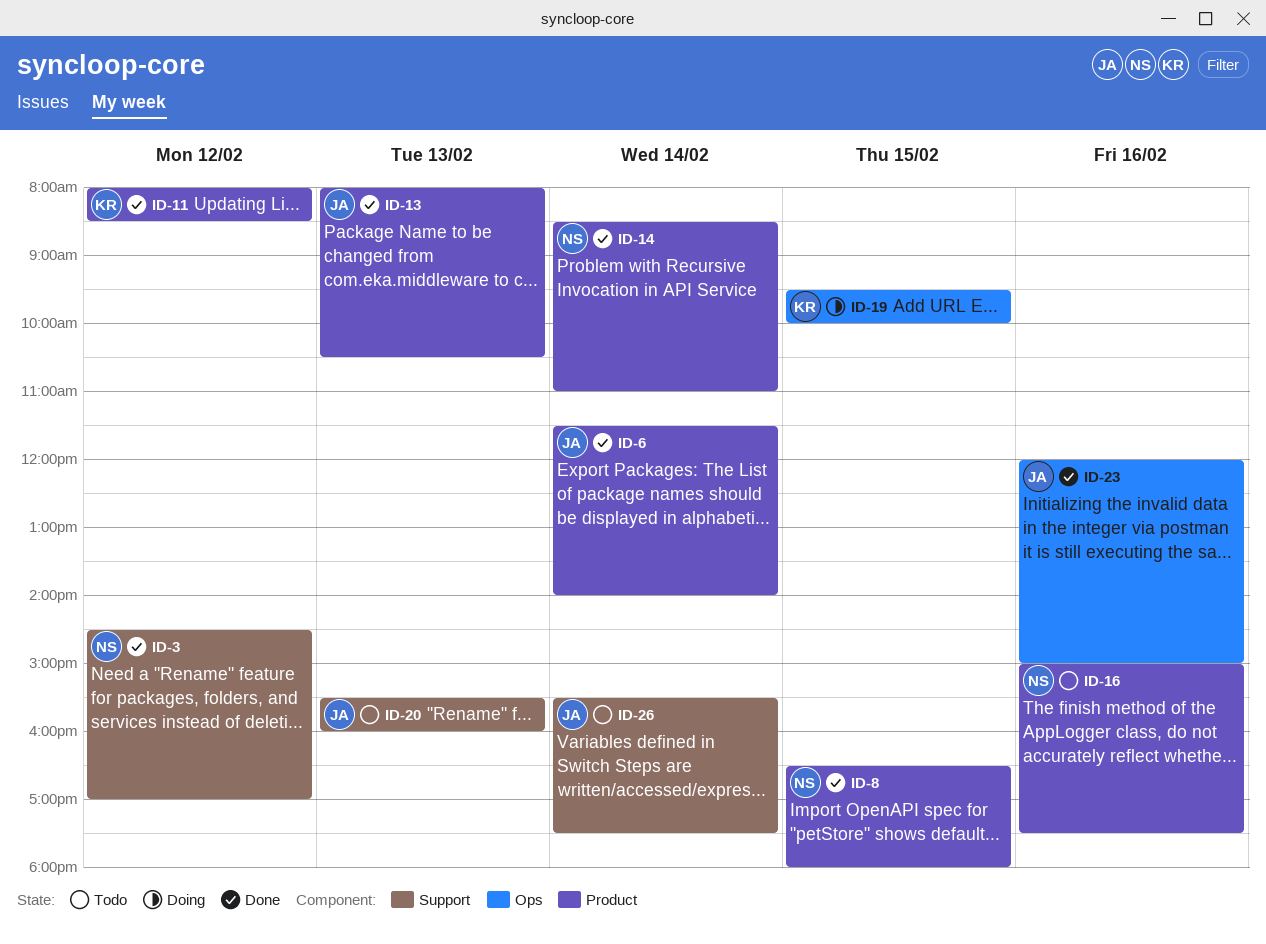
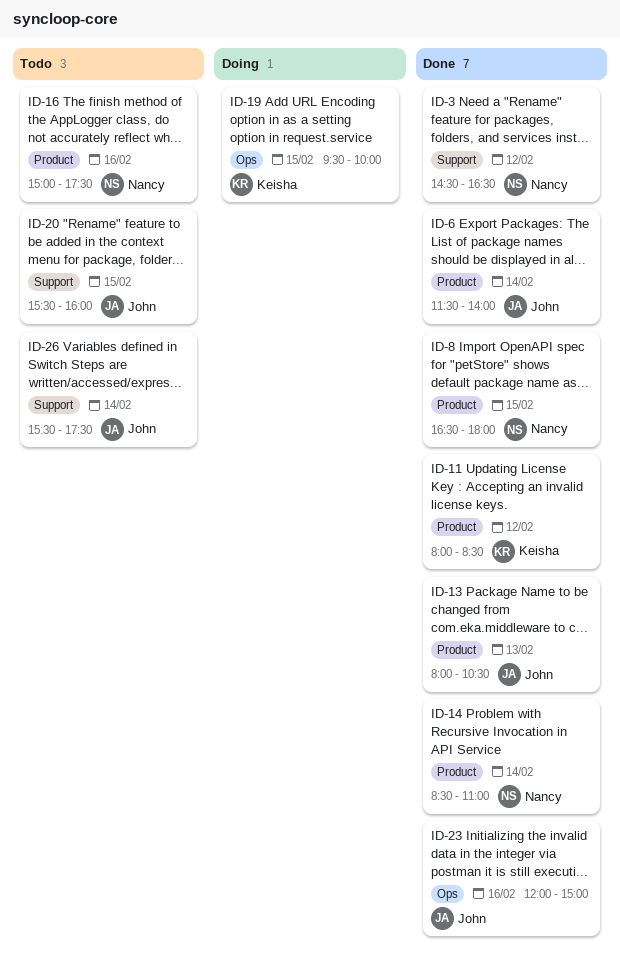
ID-3, ends: 17:00 -> 16:30
ID-20, day: Feb 13 -> Feb 15

